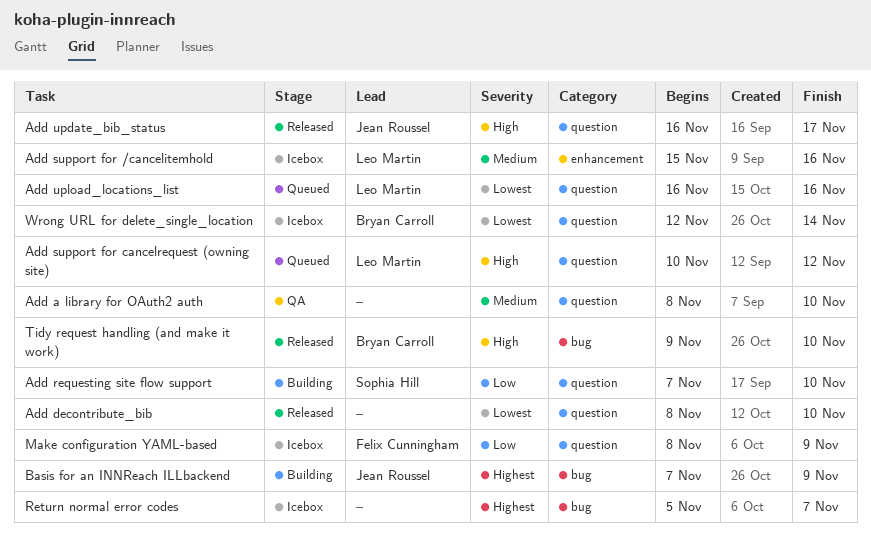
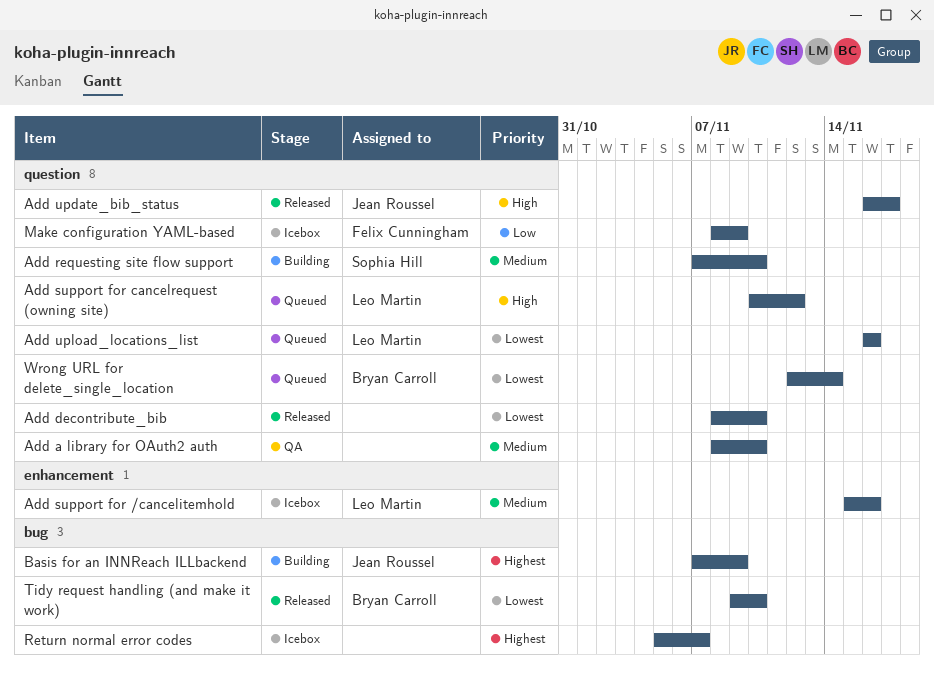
Add requesting site flow support, priority: Low -> Medium
Tidy request handling (and make it work), priority: High -> Lowest
Wrong URL for delete_single_location, status: Icebox -> Queued

